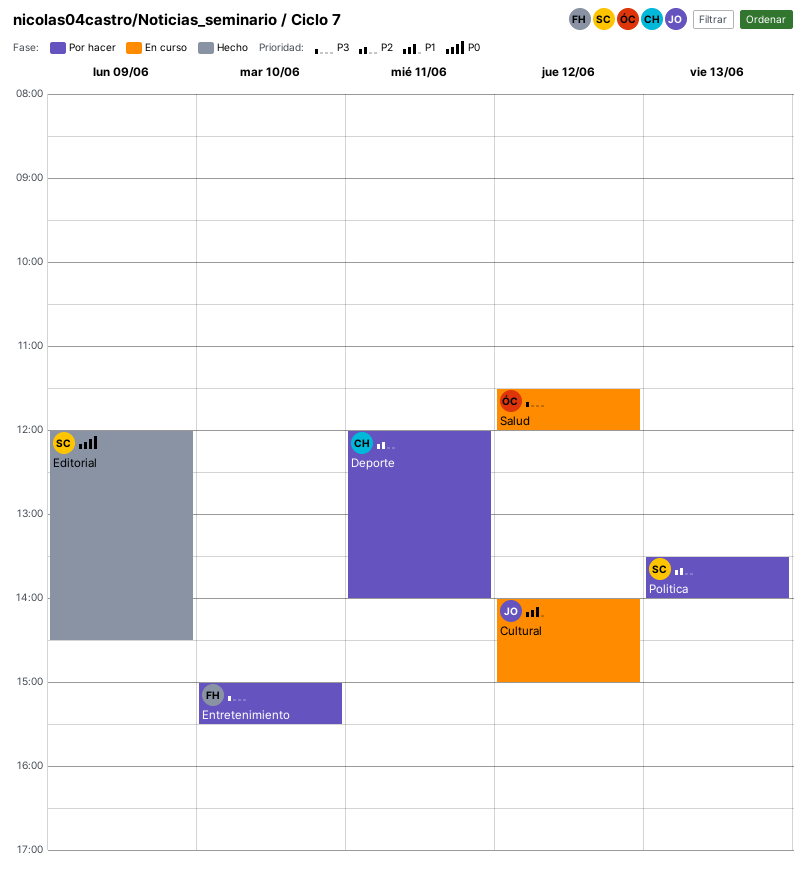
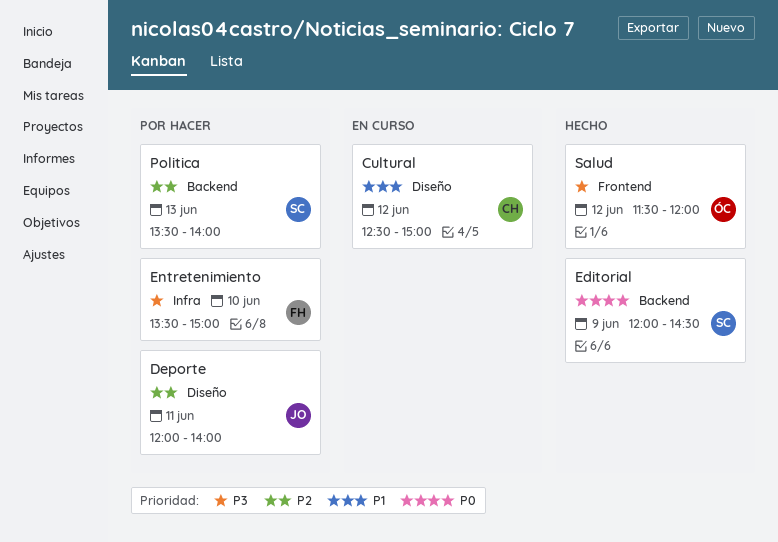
Cultural, owner: JO -> CH
Cultural, begins: 14:00 -> 12:30
Deporte, owner: CH -> JO
Entretenimiento, begins: 15:00 -> 13:30
Entretenimiento, ends: 15:30 -> 15:00
Salud, status: En curso -> Hecho

